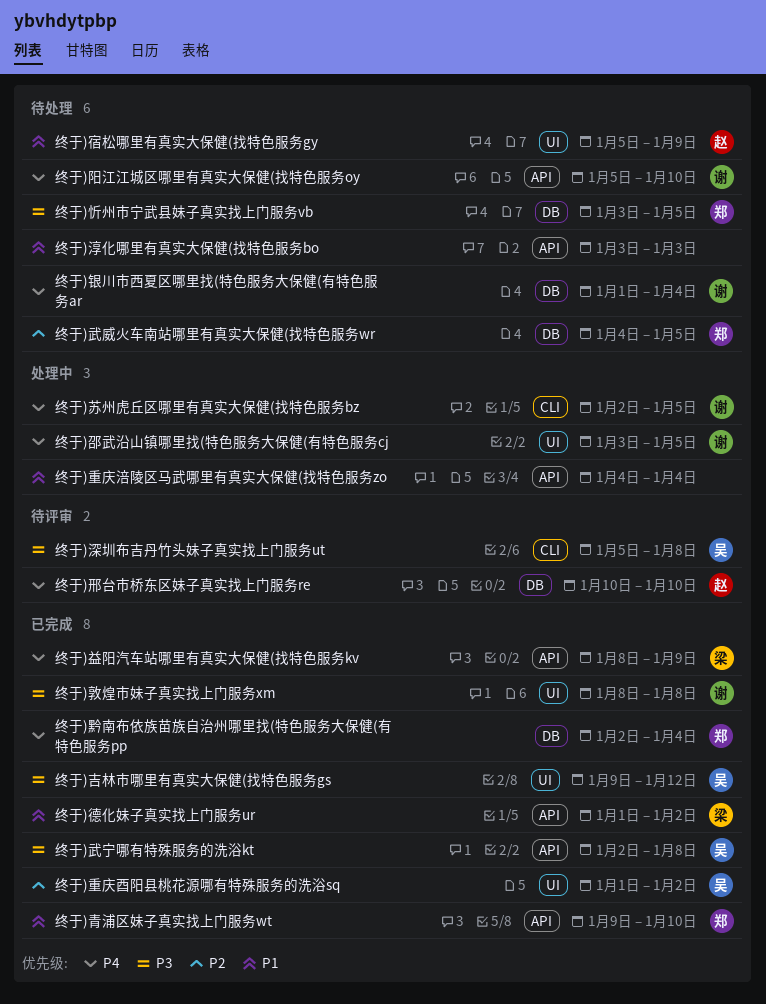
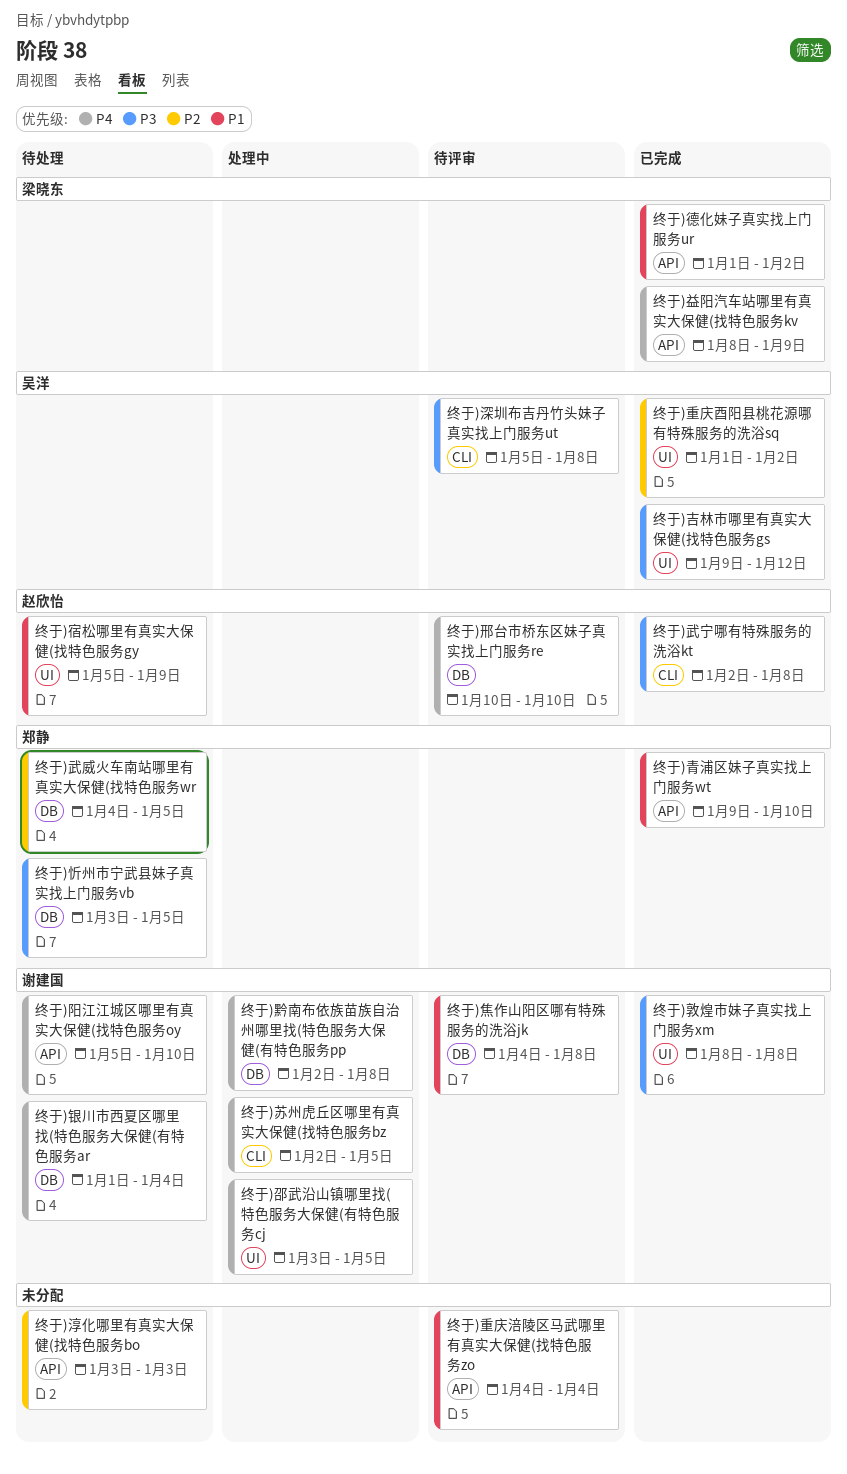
终于)武宁哪有特殊服务的洗浴kt, owner: 吴洋 -> 赵欣怡
终于)武宁哪有特殊服务的洗浴kt, label: API -> CLI
终于)淳化哪里有真实大保健(找特色服务bo, priority: P1 -> P2
终于)焦作山阳区哪有特殊服务的洗浴jk: none -> present
终于)重庆涪陵区马武哪里有真实大保健(找特色服务zo, status: 处理中 -> 待评审
终于)黔南布依族苗族自治州哪里找(特色服务大保健(有特色服务pp, status: 已完成 -> 处理中
终于)黔南布依族苗族自治州哪里找(特色服务大保健(有特色服务pp, owner: 郑静 -> 谢建国
终于)黔南布依族苗族自治州哪里找(特色服务大保健(有特色服务pp, due: Jan 4 -> Jan 8

